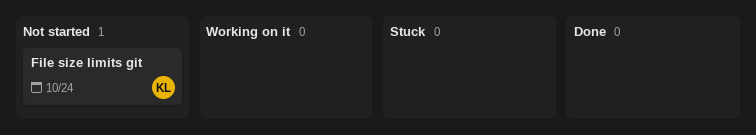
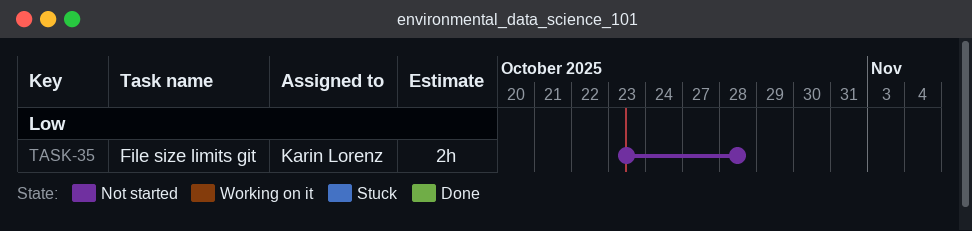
File size limits git, due: Oct 24 -> Oct 28

